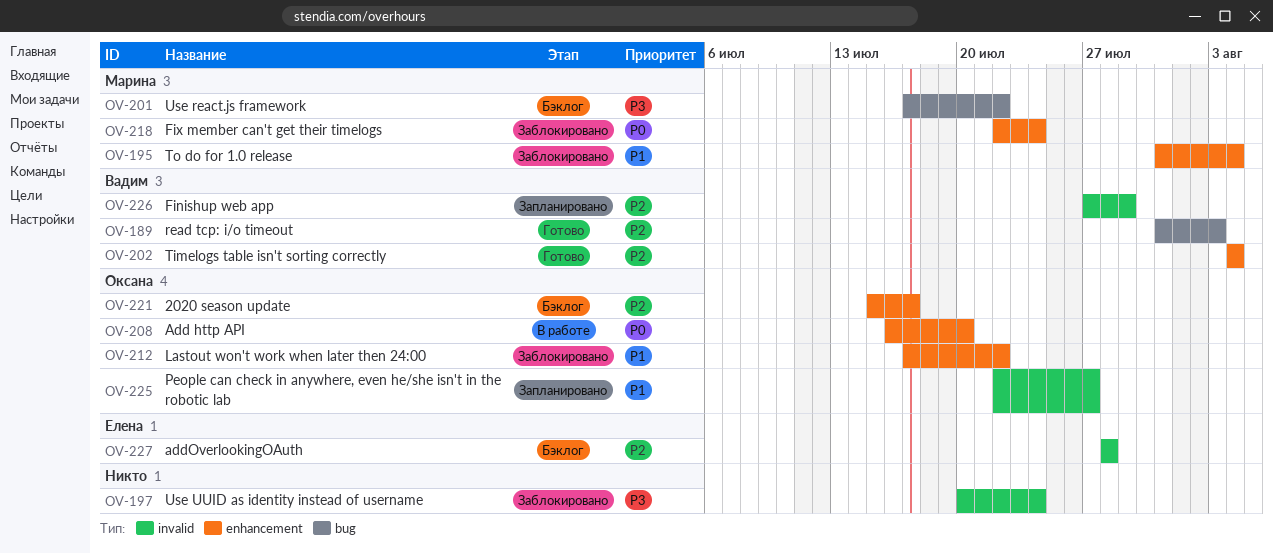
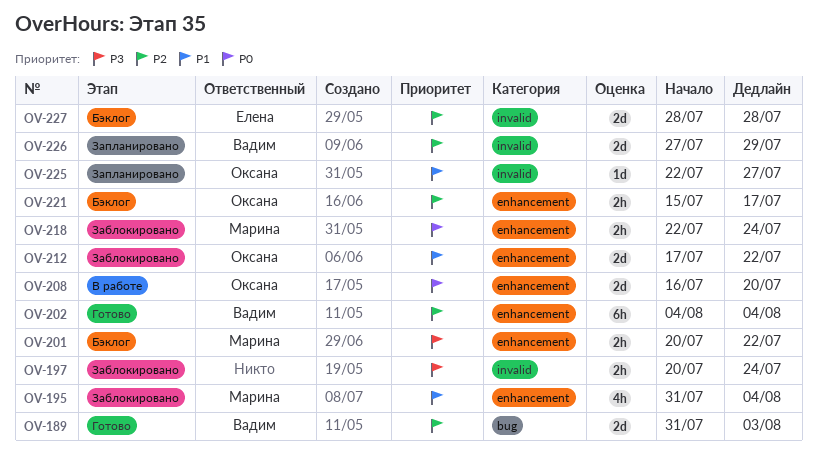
OV-201, label: bug -> enhancement
OV-201, start: Jul 17 -> Jul 20

